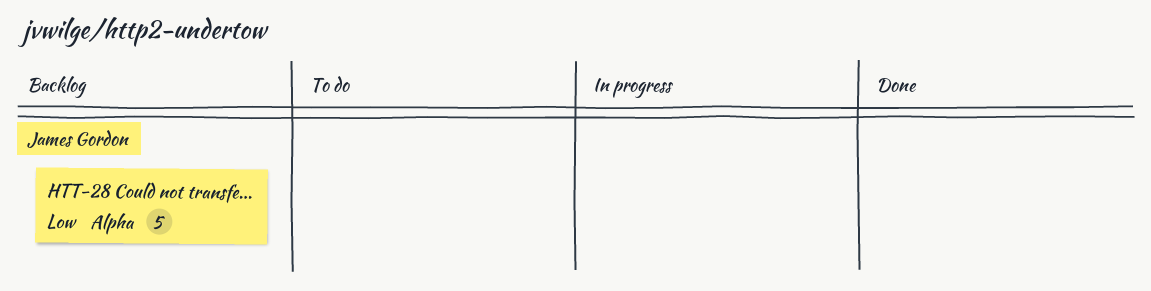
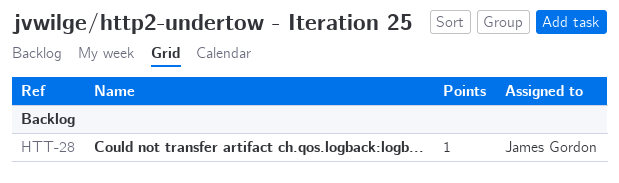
HTT-28, estimate: 5 -> 1

